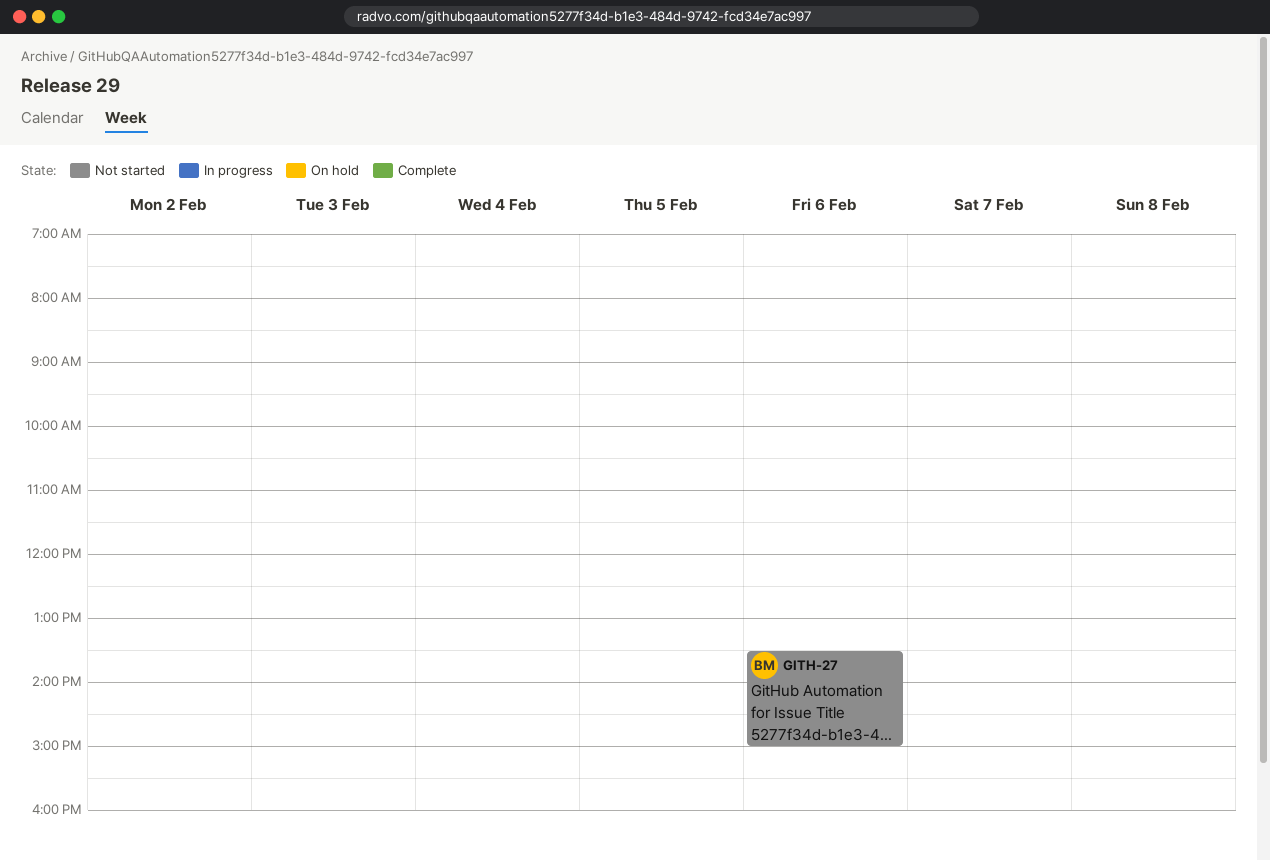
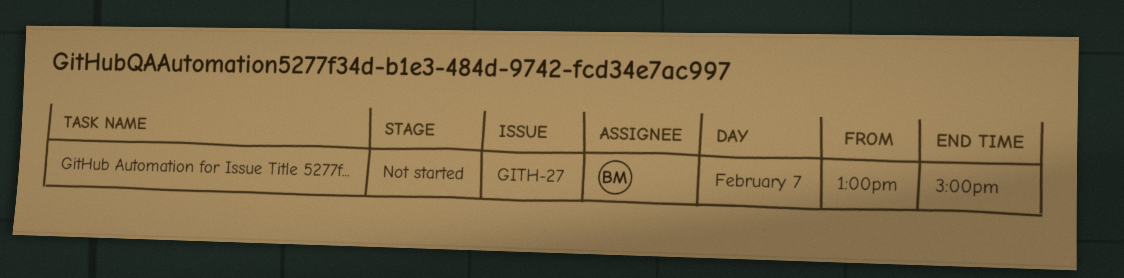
GITH-27, day: Feb 6 -> Feb 7
GITH-27, begins: 13:30 -> 13:00

